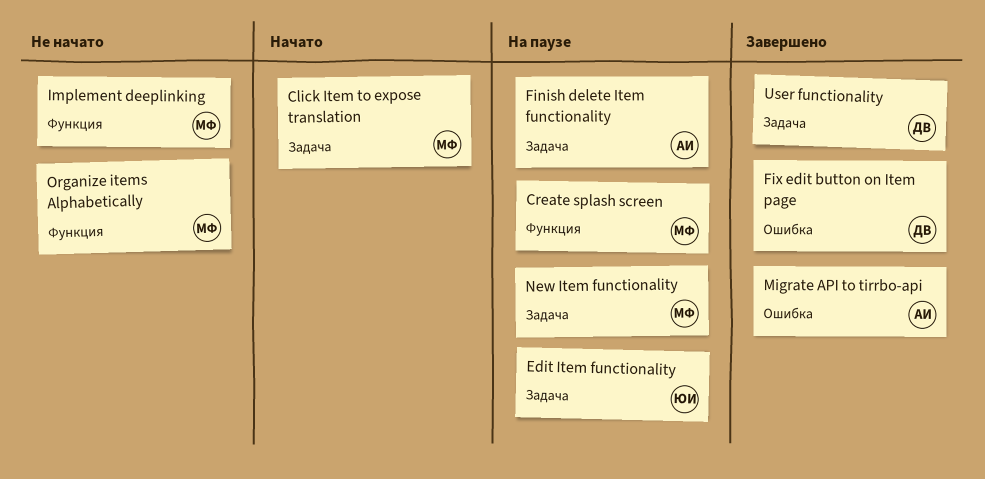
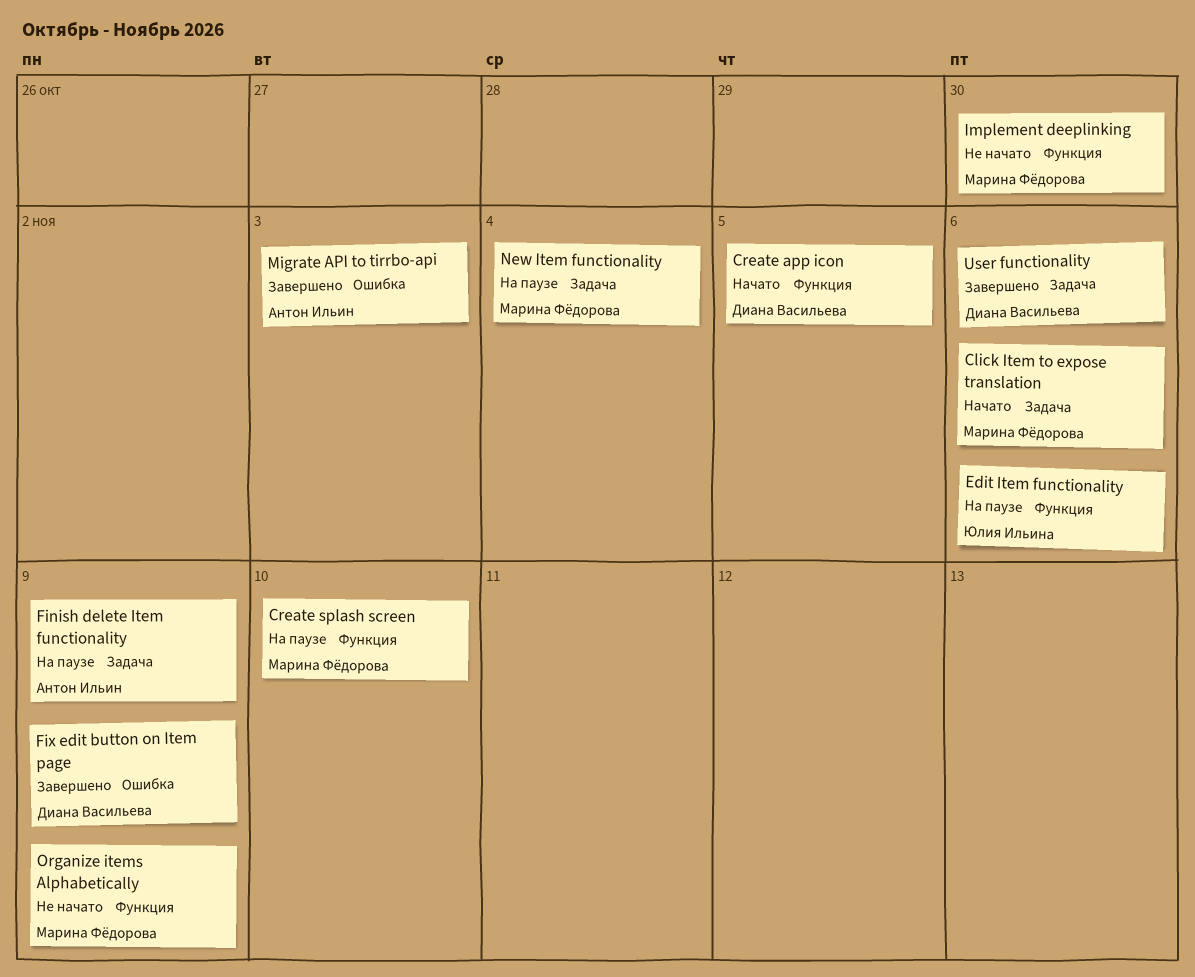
Create app icon: none -> present
Edit Item functionality, label: Задача -> Функция

